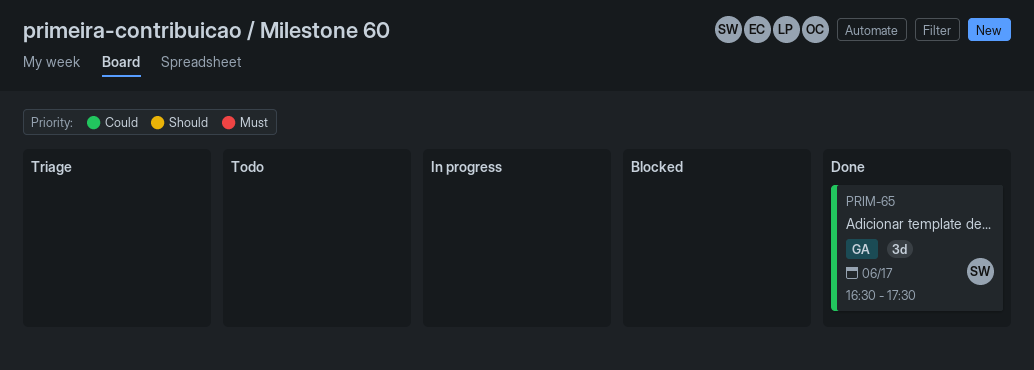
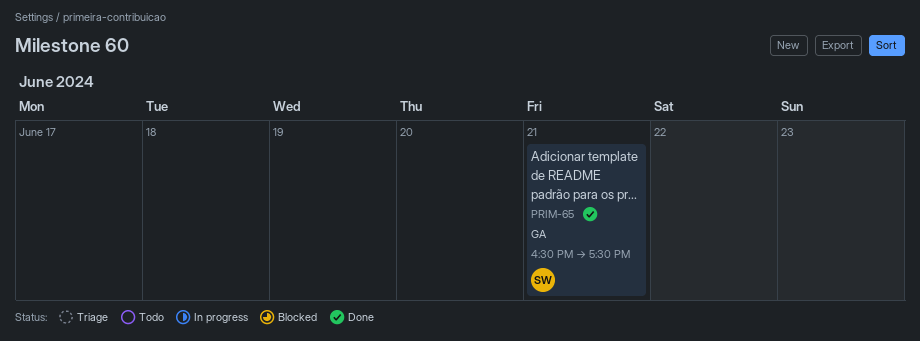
PRIM-65, day: Jun 17 -> Jun 21

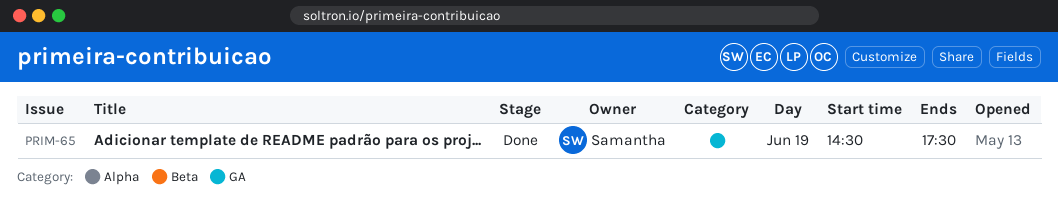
PRIM-65, day: Jun 21 -> Jun 19
PRIM-65, begins: 16:30 -> 14:30

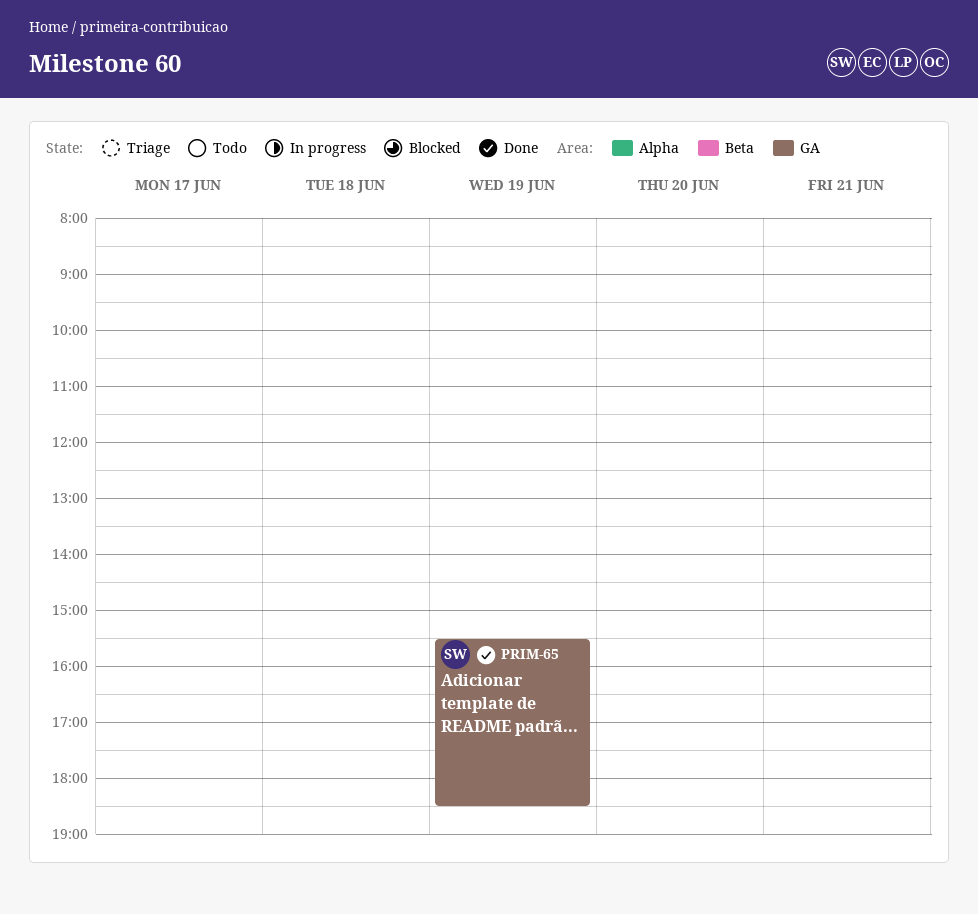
PRIM-65, begins: 14:30 -> 15:30
PRIM-65, ends: 17:30 -> 18:30

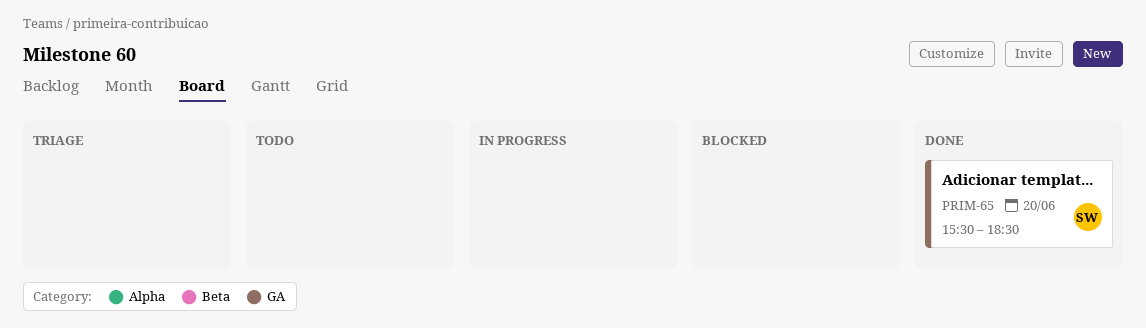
PRIM-65, day: Jun 19 -> Jun 20

